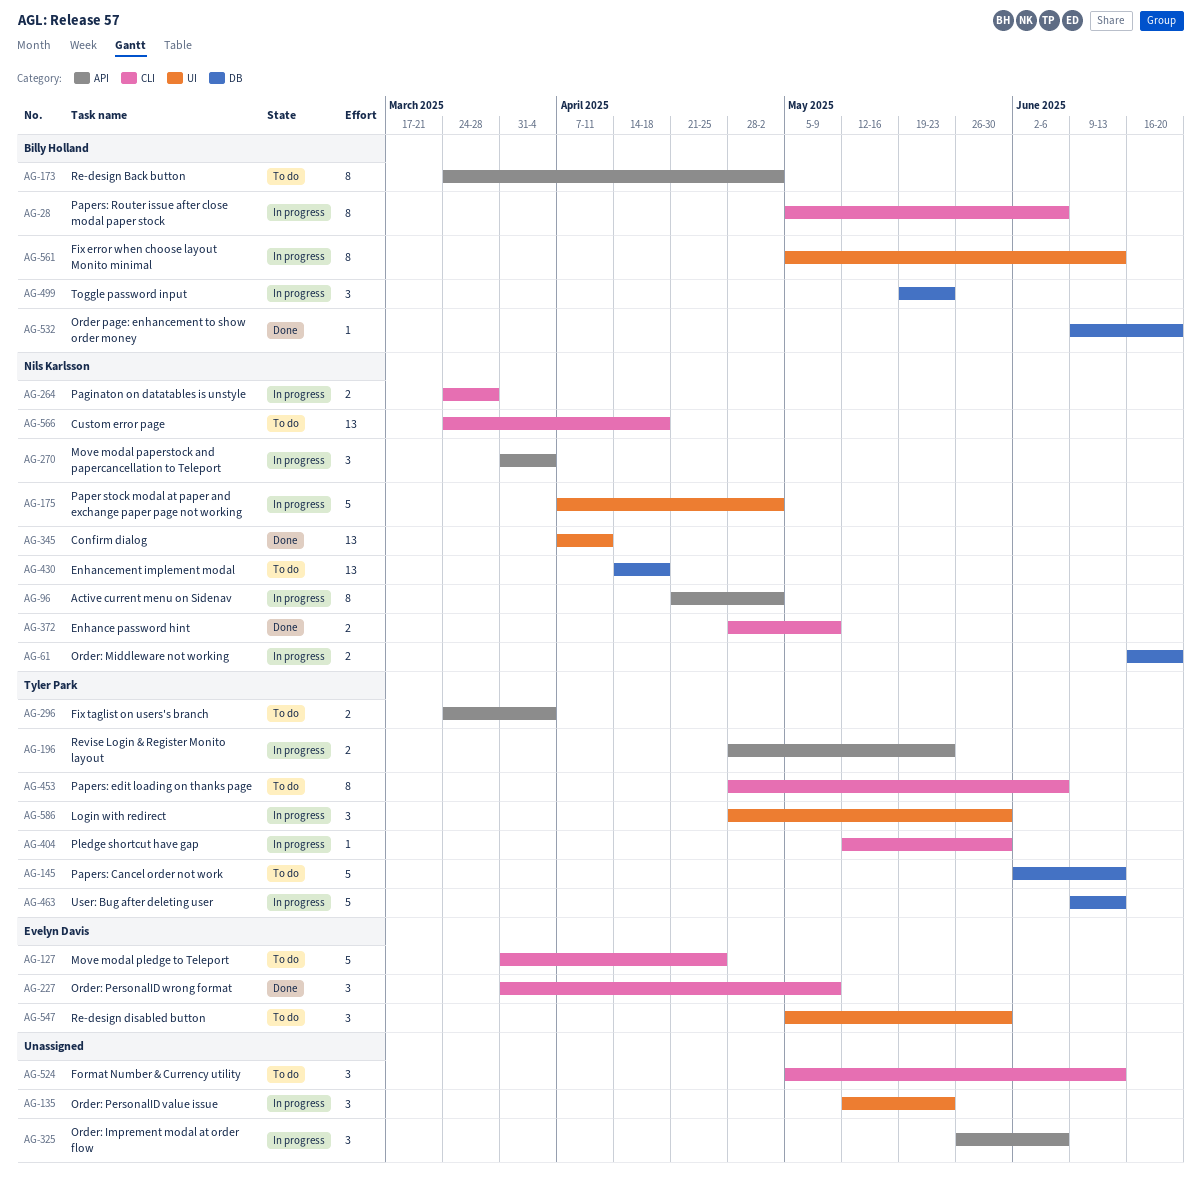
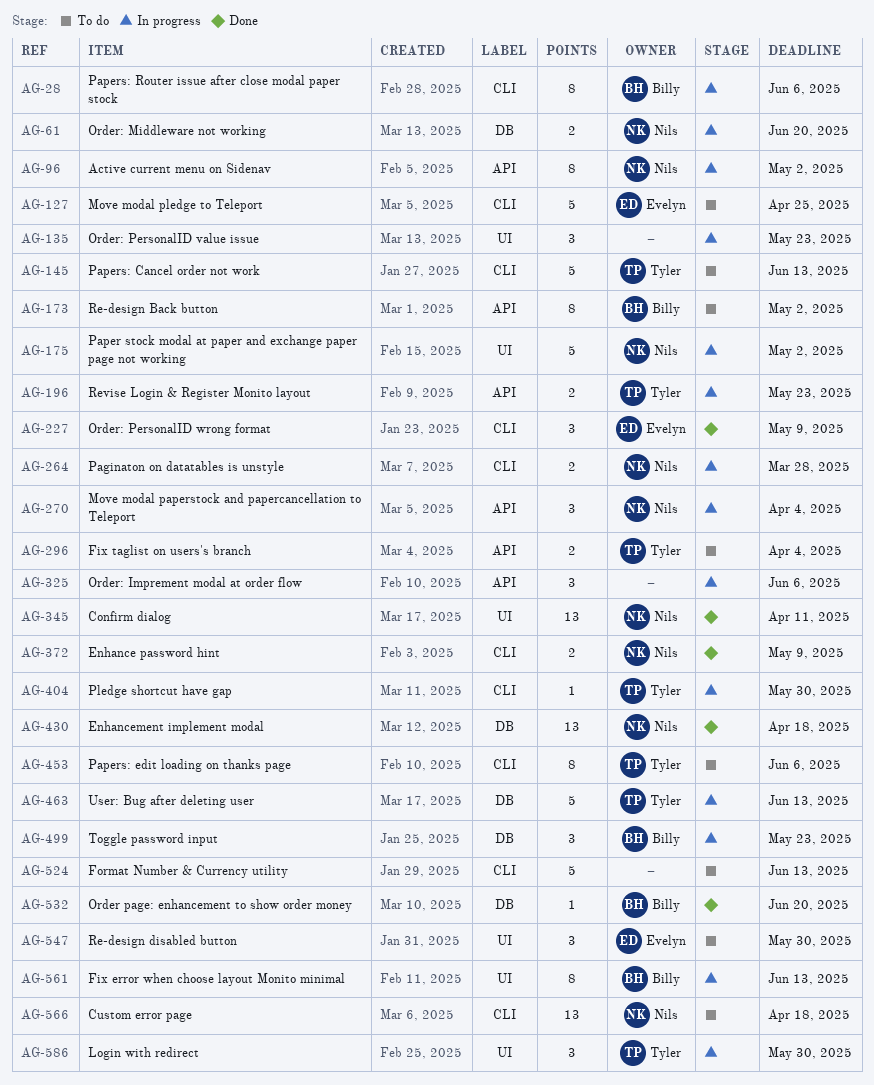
AG-145, label: DB -> CLI
AG-430, status: To do -> Done
AG-524, estimate: 3 -> 5

